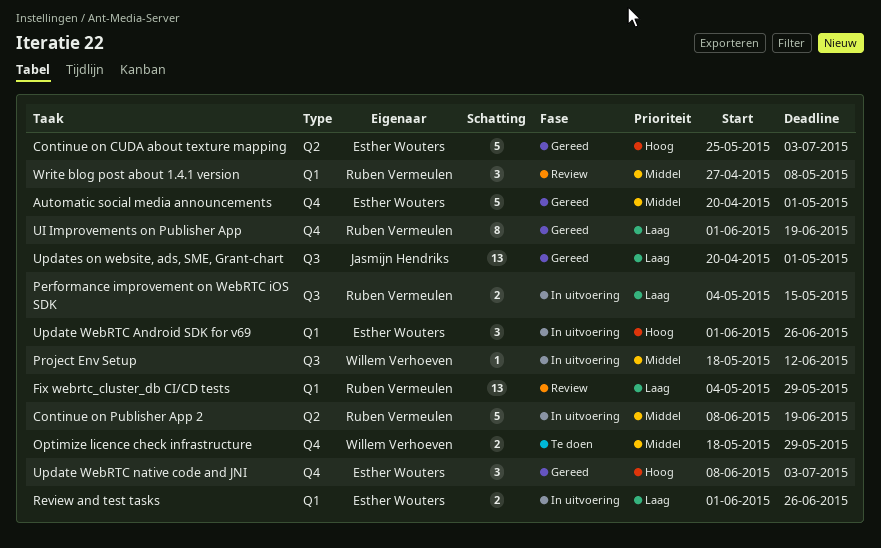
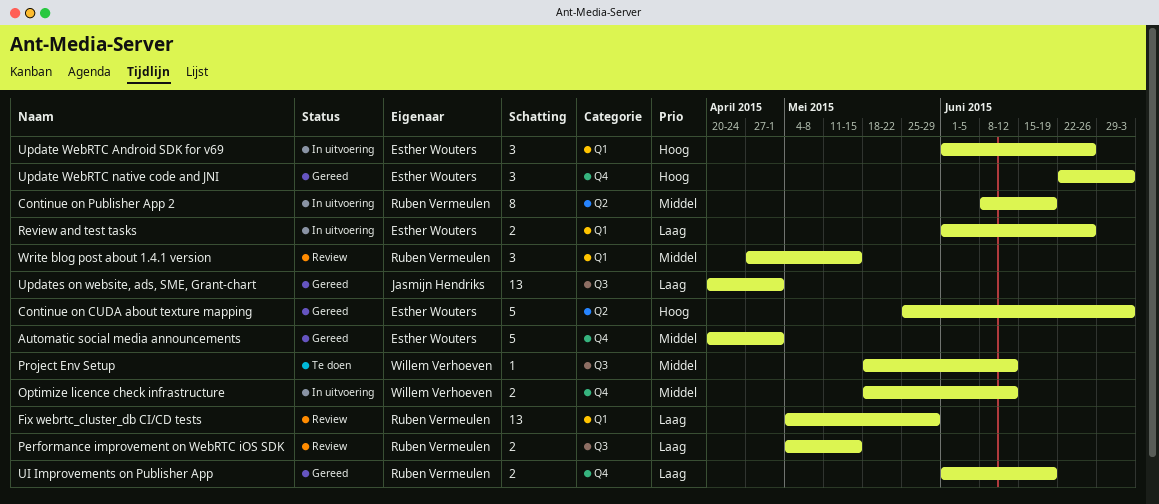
Continue on Publisher App 2, estimate: 5 -> 8
Optimize licence check infrastructure, status: Te doen -> In uitvoering
Optimize licence check infrastructure, due: May 29 -> Jun 12
Performance improvement on WebRTC iOS SDK, status: In uitvoering -> Review
Project Env Setup, status: In uitvoering -> Te doen
UI Improvements on Publisher App, estimate: 8 -> 2
Update WebRTC native code and JNI, start: Jun 8 -> Jun 22
Write blog post about 1.4.1 version, due: May 8 -> May 15

